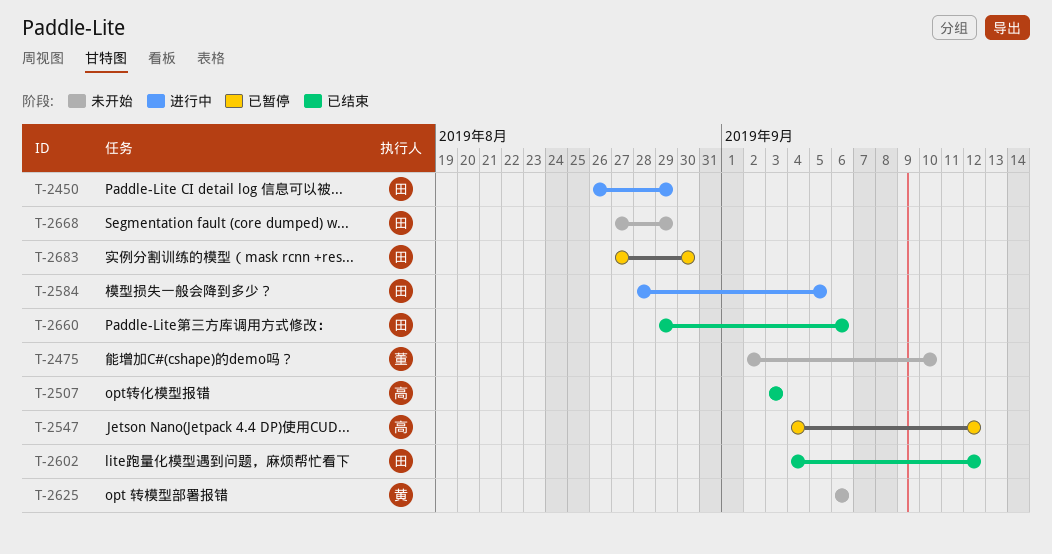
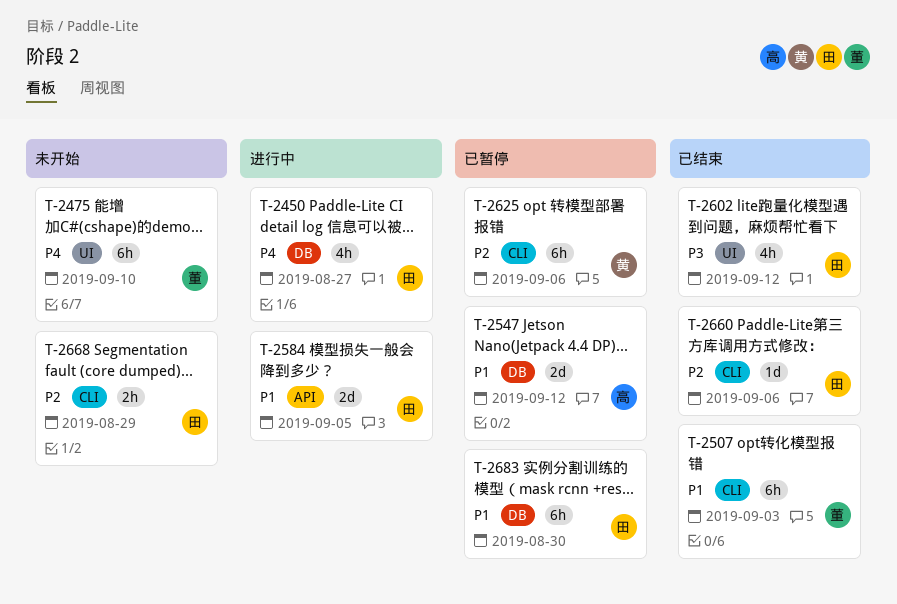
T-2450, due: Aug 29 -> Aug 27
T-2507, owner: 高 -> 董
T-2625, status: 未开始 -> 已暂停

